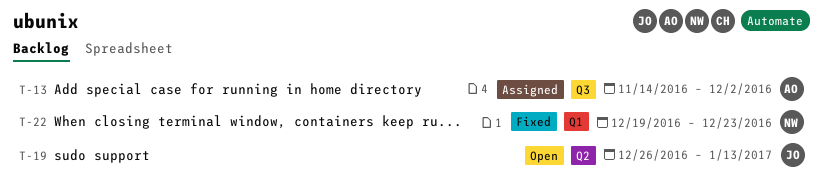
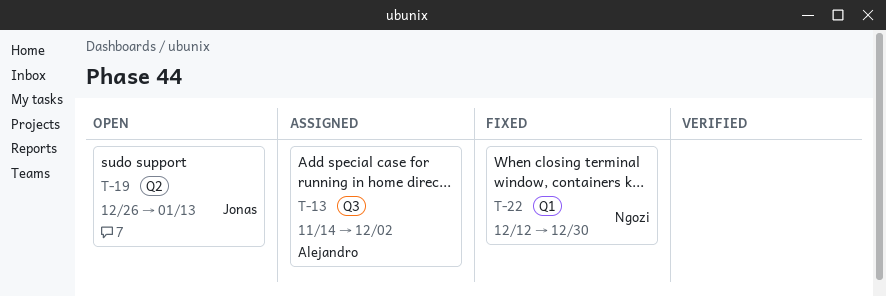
T-22, start: Dec 19 -> Dec 12
T-22, due: Dec 23 -> Dec 30

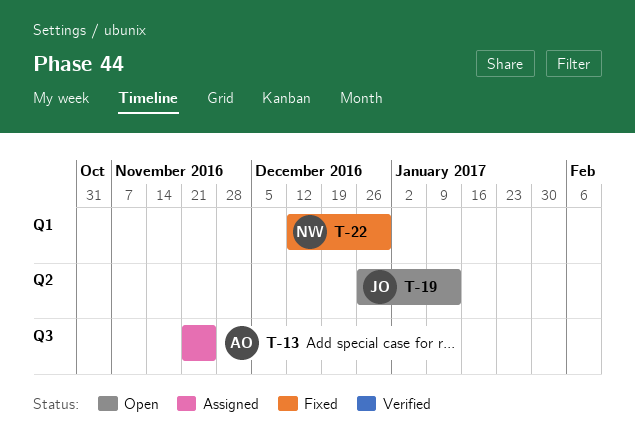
T-13, start: Nov 14 -> Nov 21
T-13, due: Dec 2 -> Nov 25

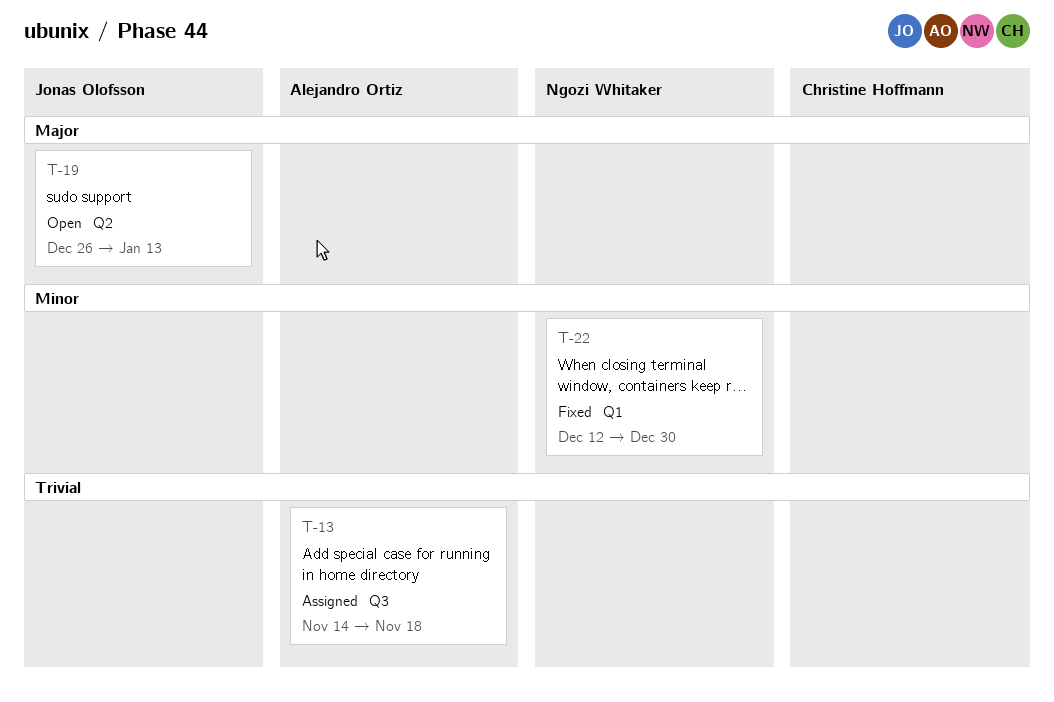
T-13, start: Nov 21 -> Nov 14
T-13, due: Nov 25 -> Nov 18

